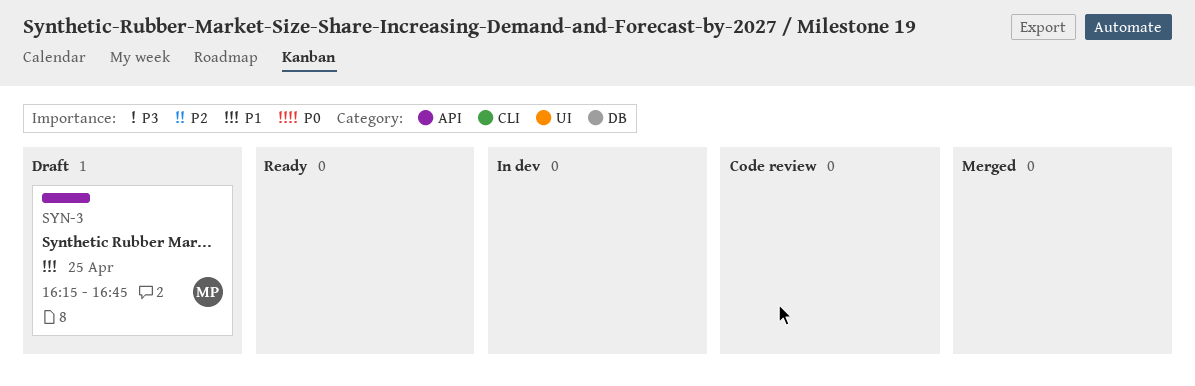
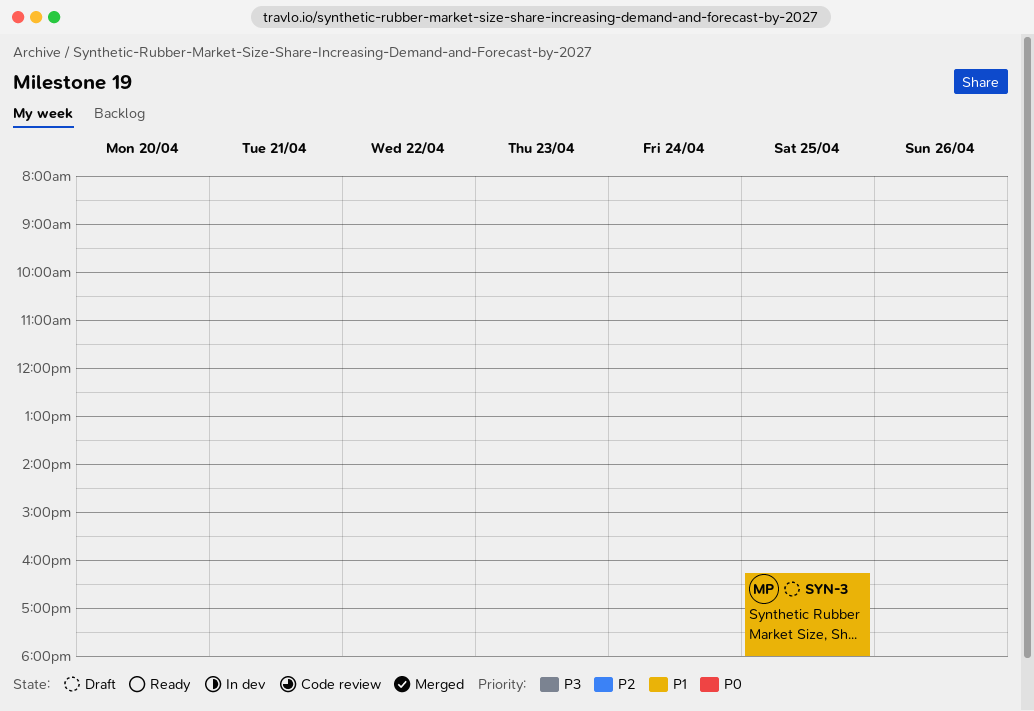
SYN-3, ends: 16:45 -> 18:00

